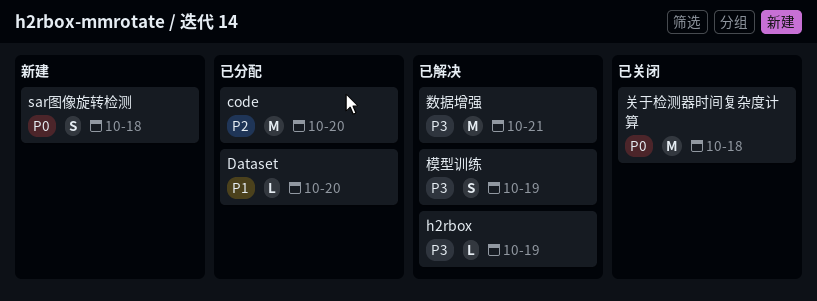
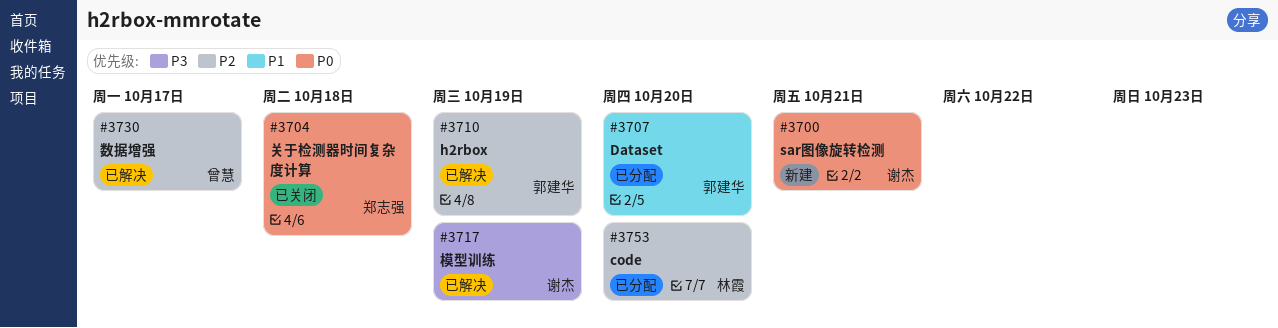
h2rbox, priority: P3 -> P2
sar图像旋转检测, due: Oct 18 -> Oct 21
数据增强, priority: P3 -> P2
数据增强, due: Oct 21 -> Oct 17

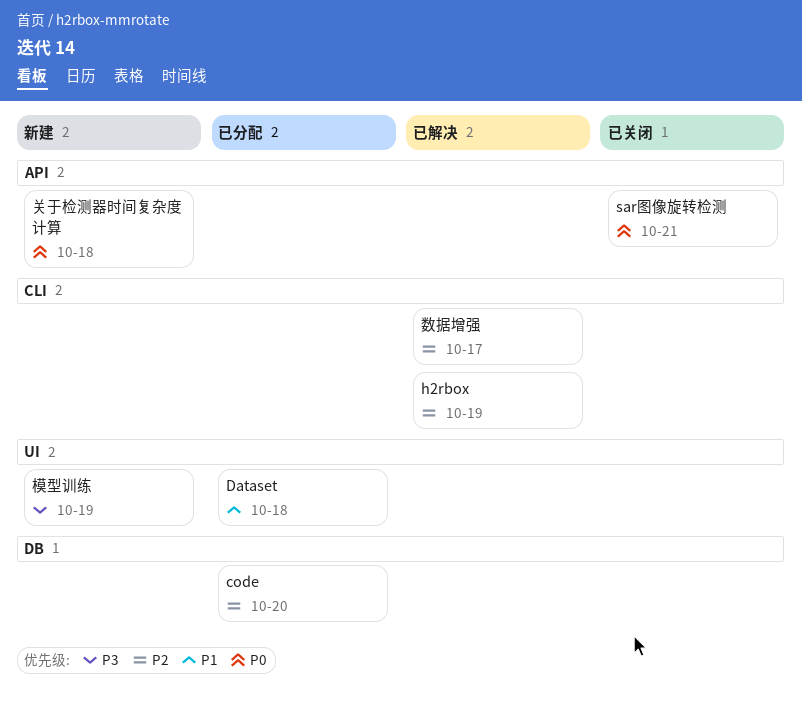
Dataset, due: Oct 20 -> Oct 18
sar图像旋转检测, status: 新建 -> 已关闭
关于检测器时间复杂度计算, status: 已关闭 -> 新建
模型训练, status: 已解决 -> 新建

